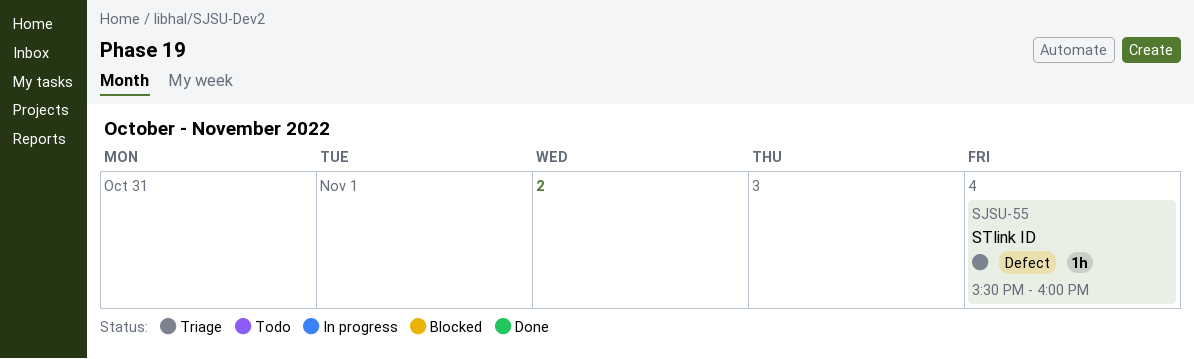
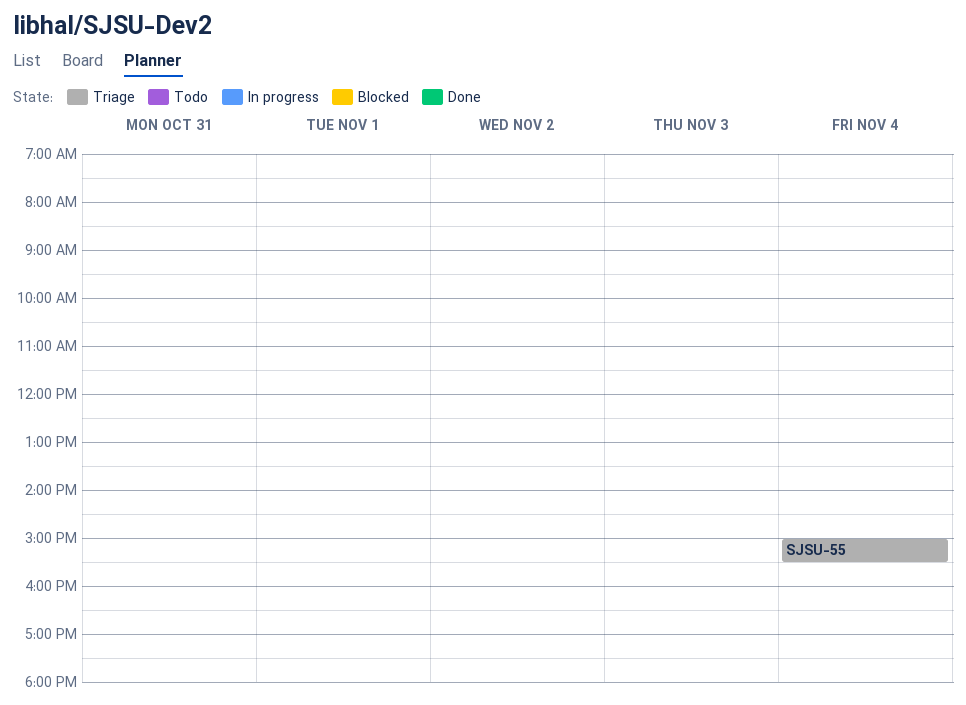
SJSU-55, begins: 15:30 -> 15:00
SJSU-55, ends: 16:00 -> 15:30

